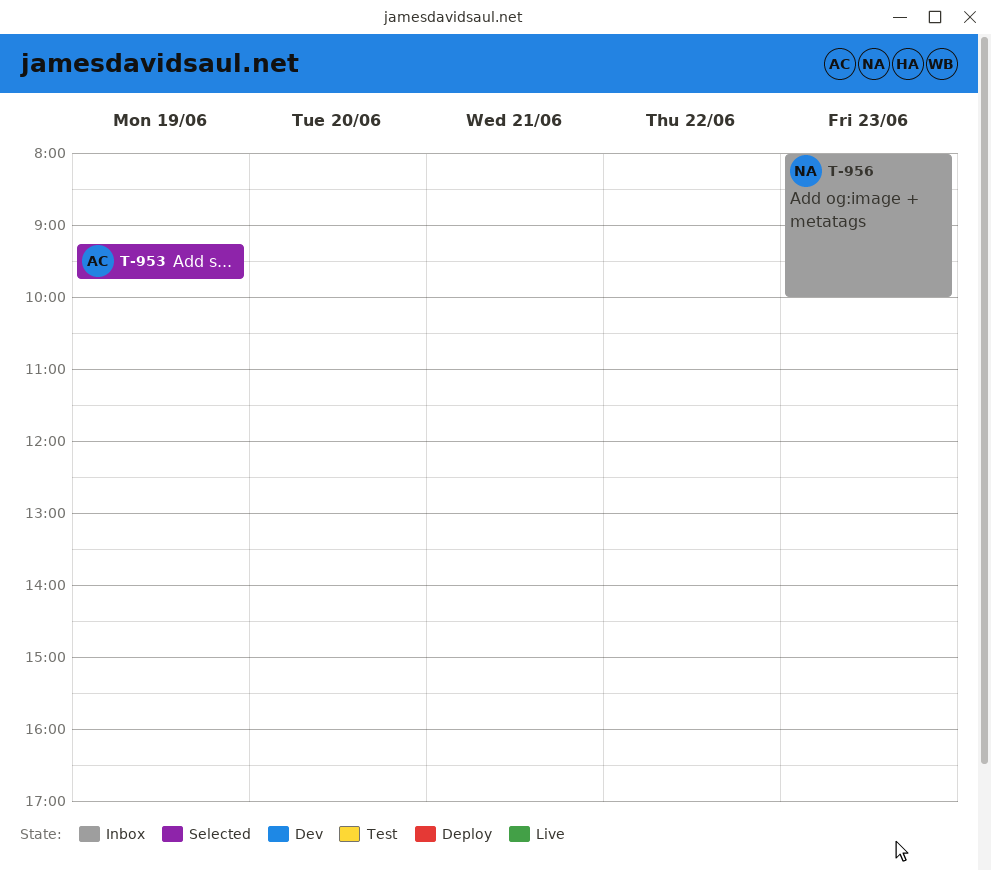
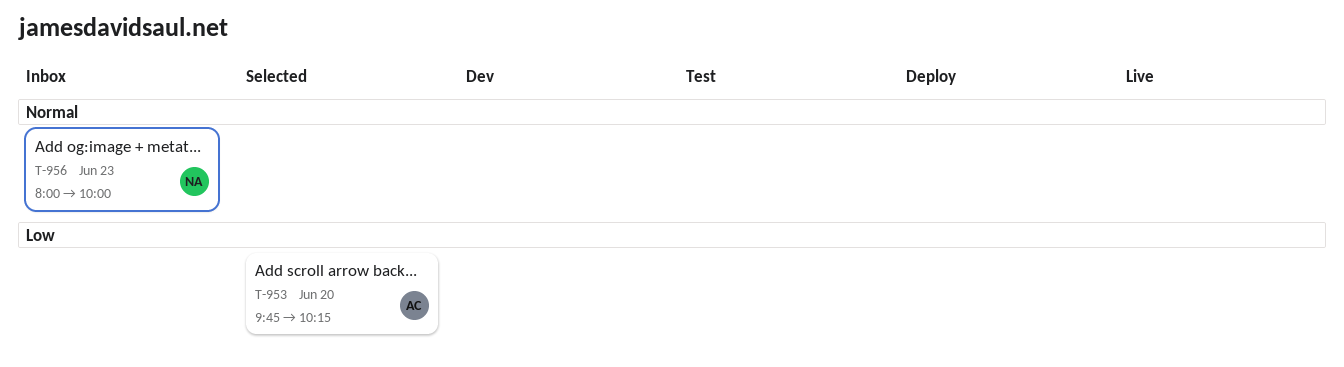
T-953, day: Jun 19 -> Jun 20
T-953, begins: 09:15 -> 09:45
T-953, ends: 09:45 -> 10:15

